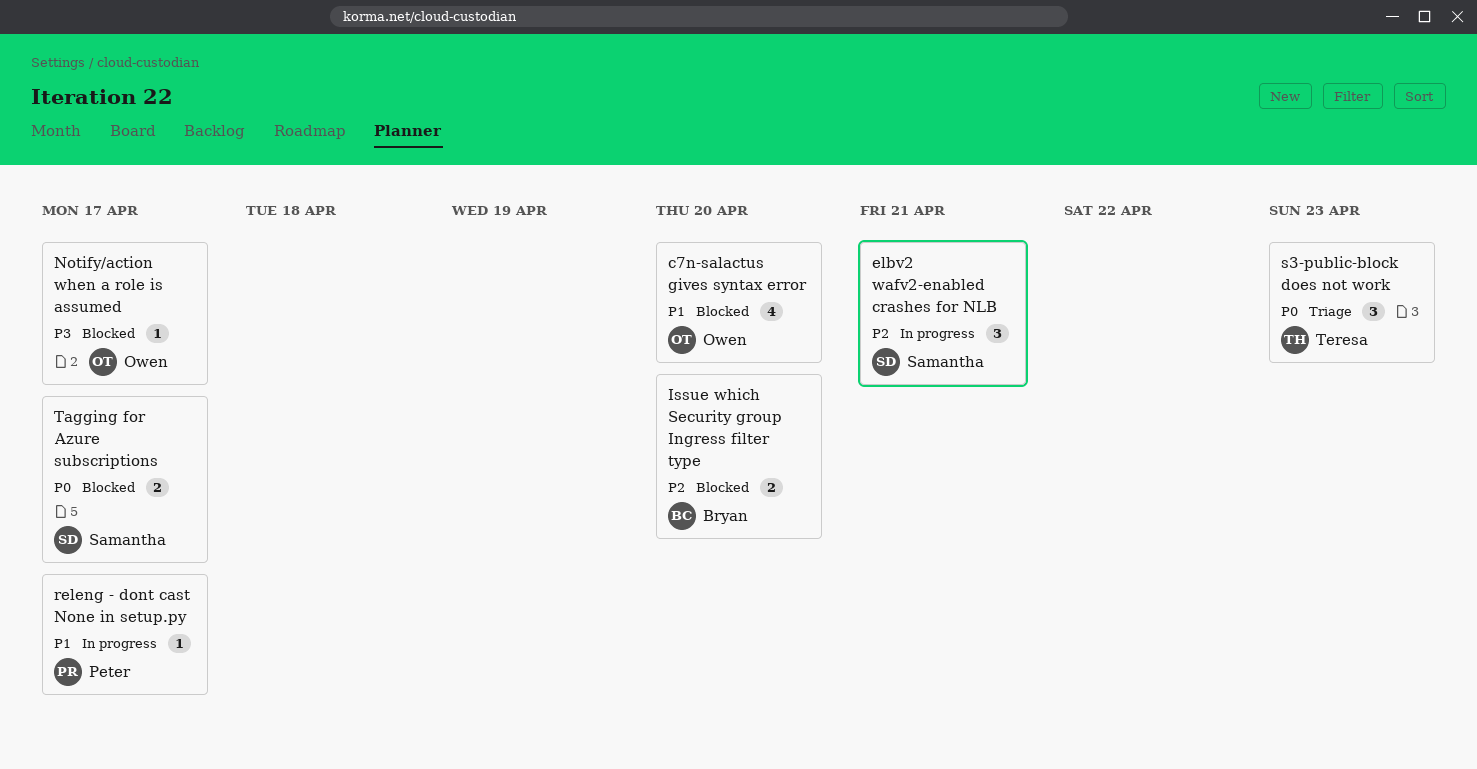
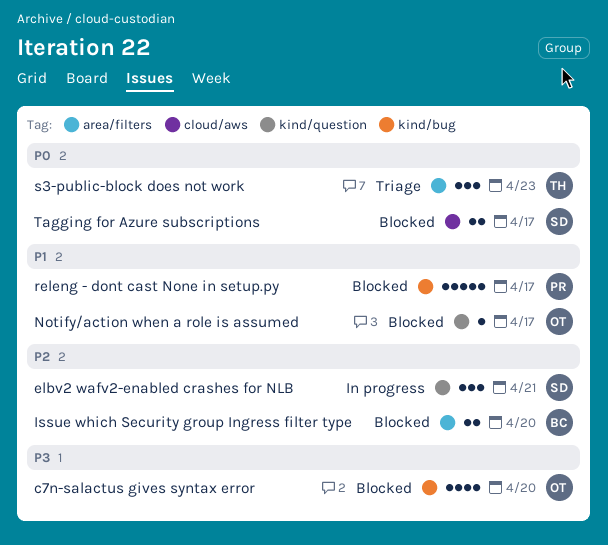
c7n-salactus gives syntax error, priority: P1 -> P3
Notify/action when a role is assumed, priority: P3 -> P1
releng - dont cast None in setup.py, status: In progress -> Blocked
releng - dont cast None in setup.py, estimate: 1 -> 5

